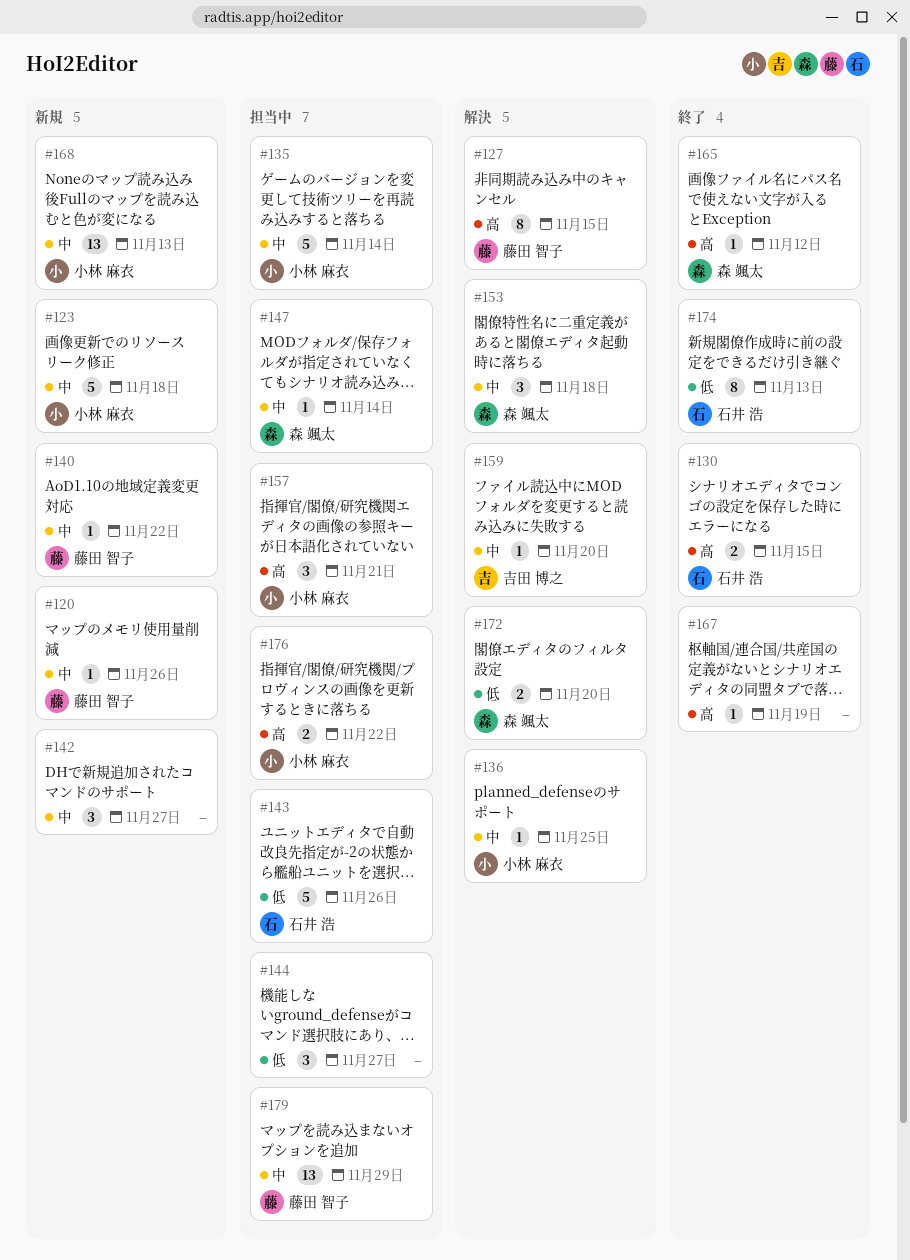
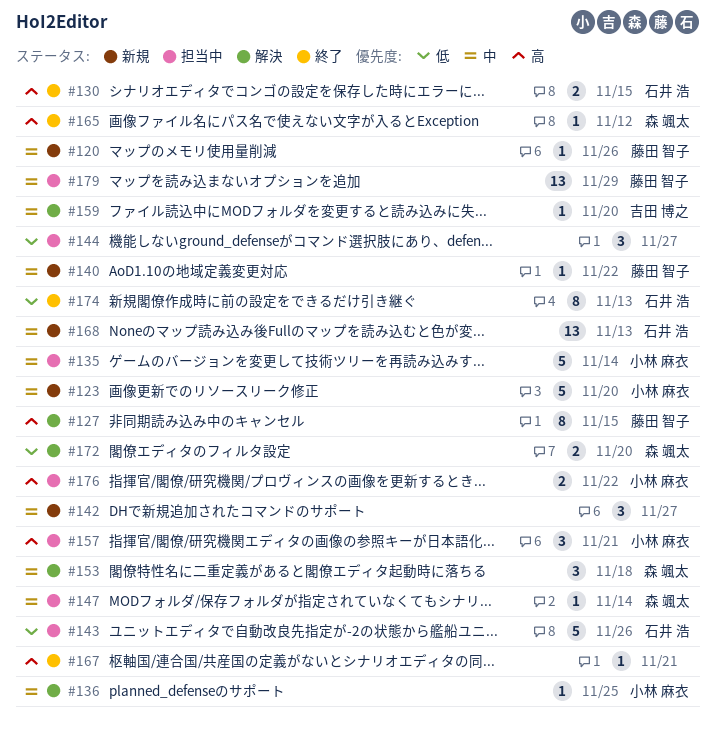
#123, due: Nov 18 -> Nov 20
#167, due: Nov 19 -> Nov 21
#168, owner: 小林 麻衣 -> 石井 浩

